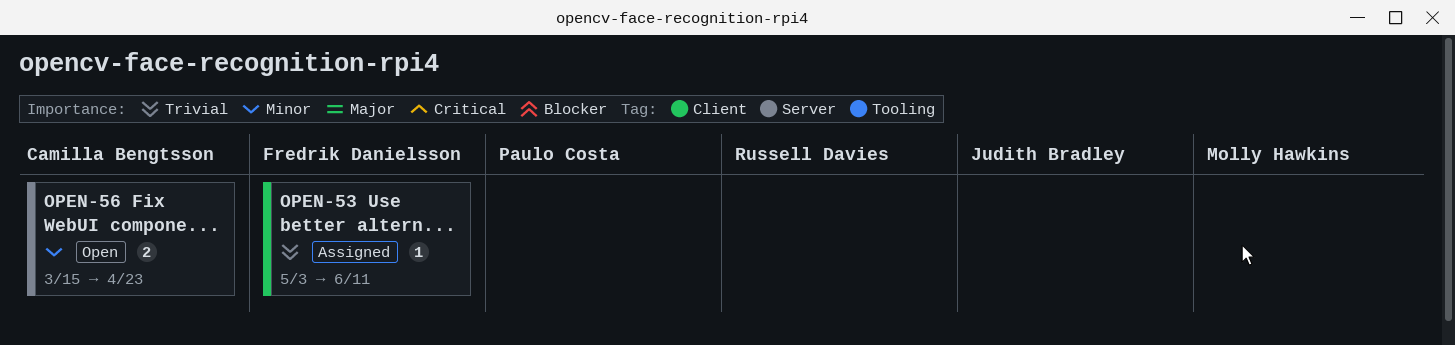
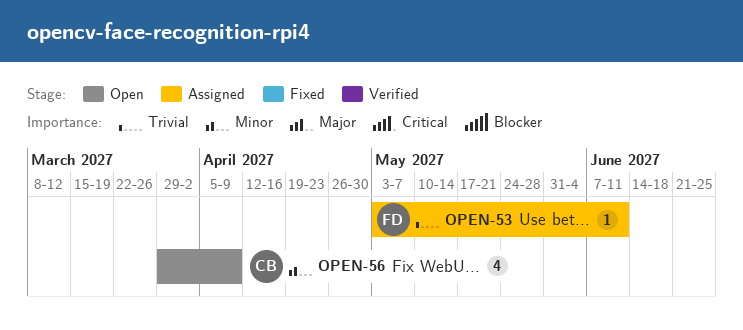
OPEN-56, estimate: 2 -> 4
OPEN-56, start: Mar 15 -> Mar 29
OPEN-56, due: Apr 23 -> Apr 9

